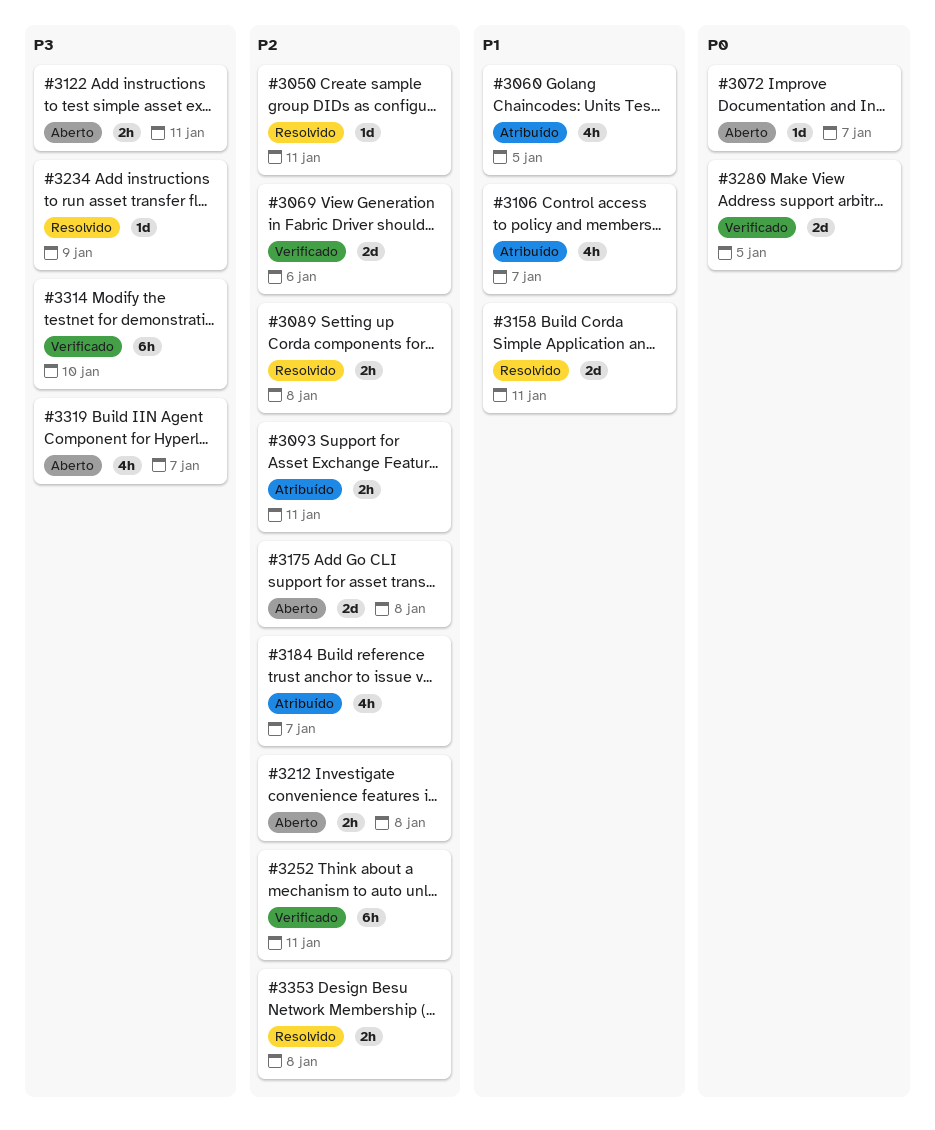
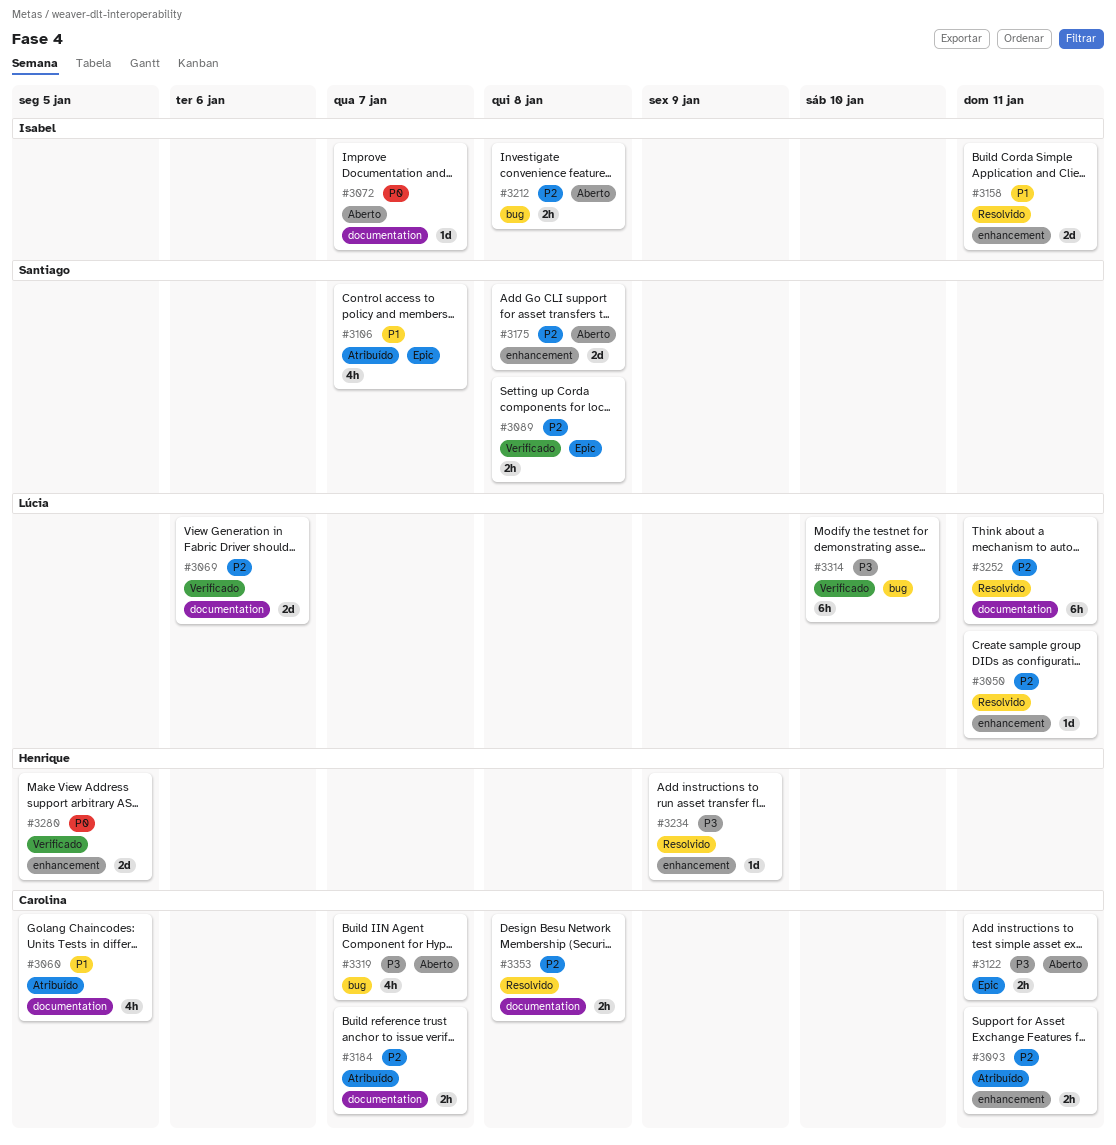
#3089, status: Resolvido -> Verificado
#3184, estimate: 4h -> 2h
#3252, status: Verificado -> Resolvido

